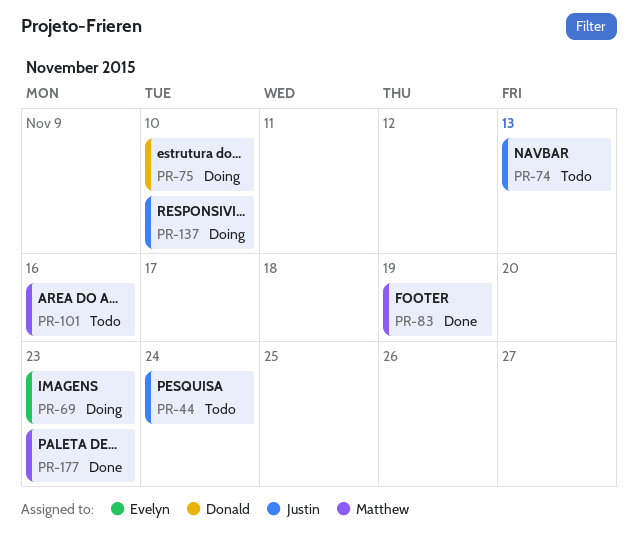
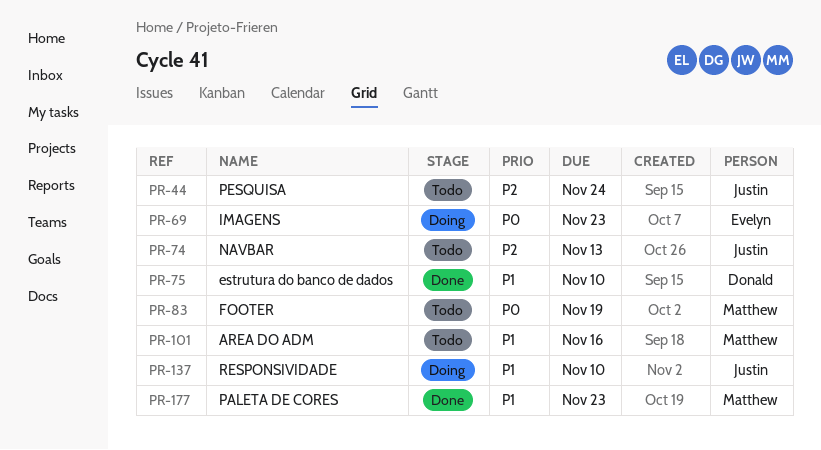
PR-75, status: Doing -> Done
PR-83, status: Done -> Todo

